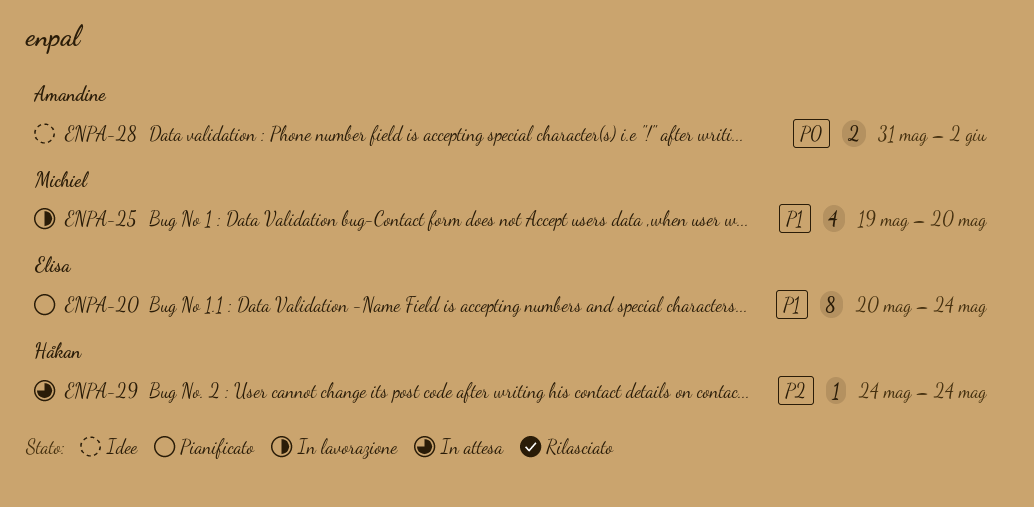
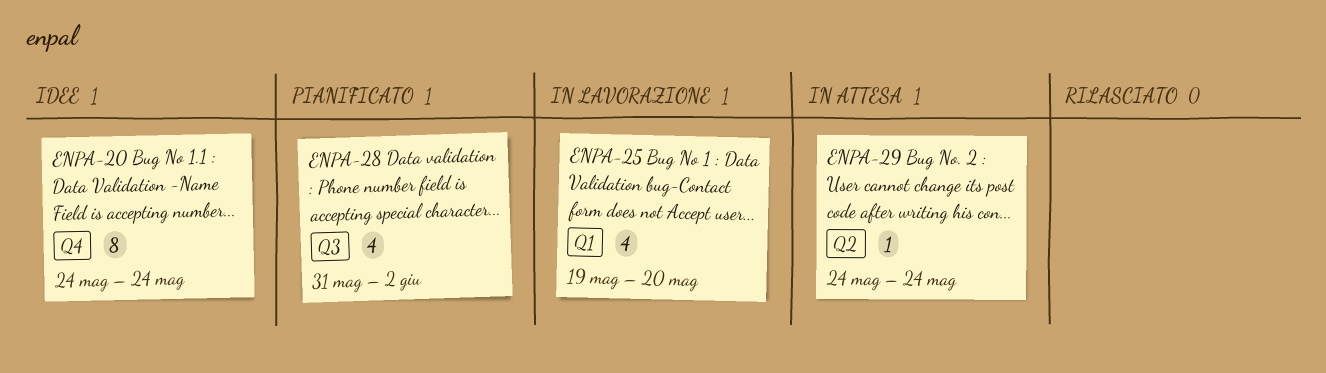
ENPA-20, status: Pianificato -> Idee
ENPA-20, start: May 20 -> May 24
ENPA-28, status: Idee -> Pianificato
ENPA-28, estimate: 2 -> 4

